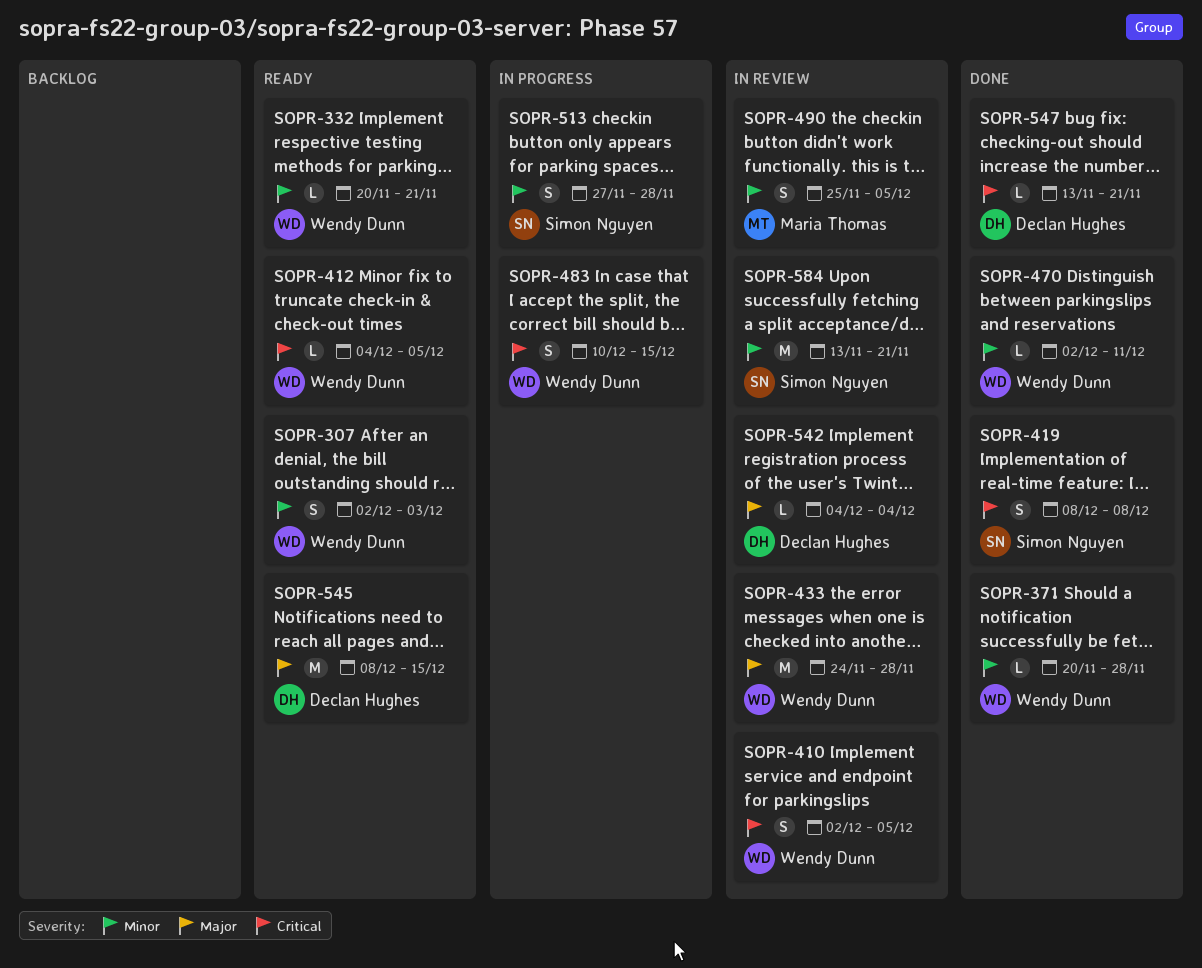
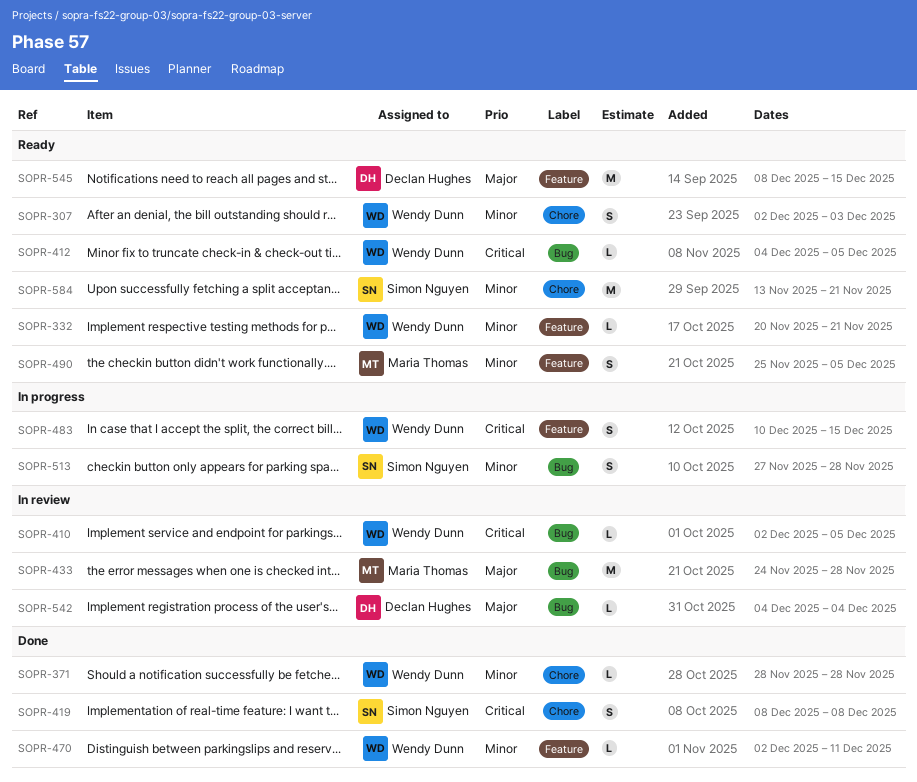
SOPR-371, start: Nov 20 -> Nov 28
SOPR-410, estimate: S -> L
SOPR-433, owner: Wendy Dunn -> Maria Thomas
SOPR-490, status: In review -> Ready
SOPR-547: present -> none
SOPR-584, status: In review -> Ready

